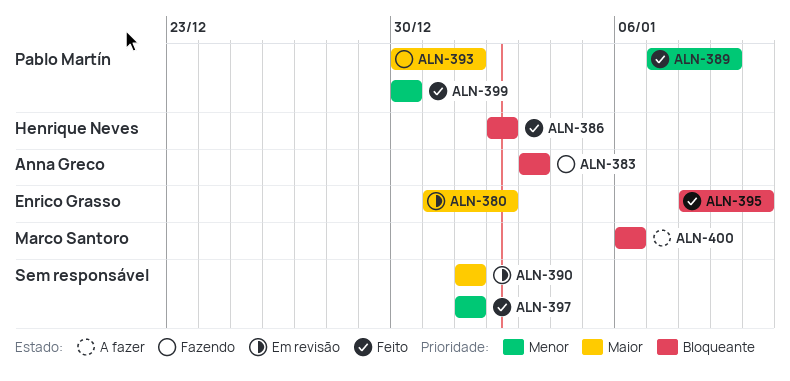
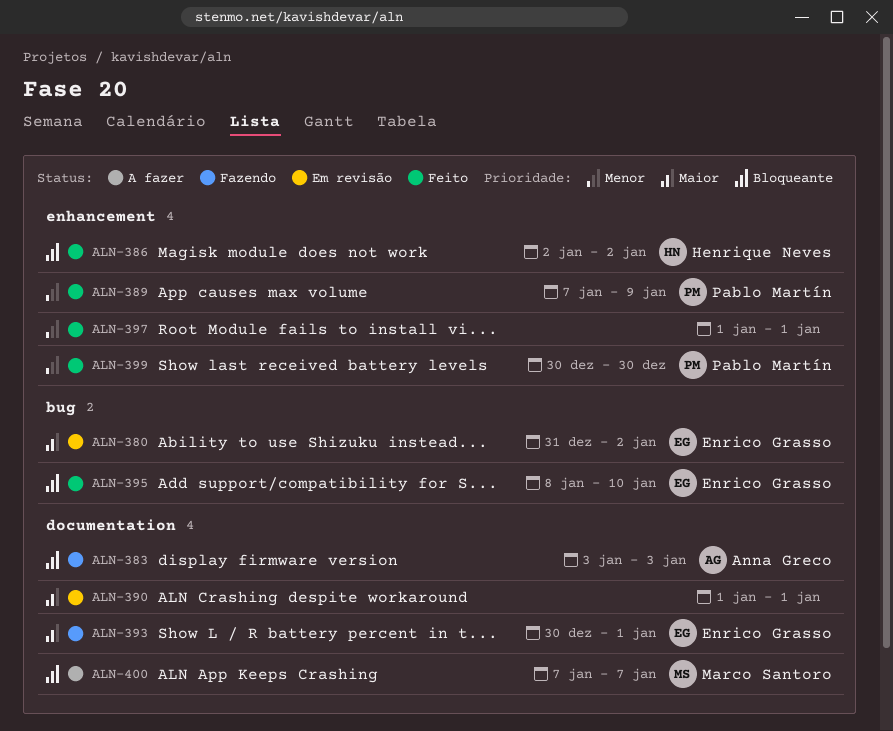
ALN-393, owner: Pablo Martín -> Enrico Grasso
ALN-400, start: Jan 6 -> Jan 7
ALN-400, due: Jan 6 -> Jan 7

